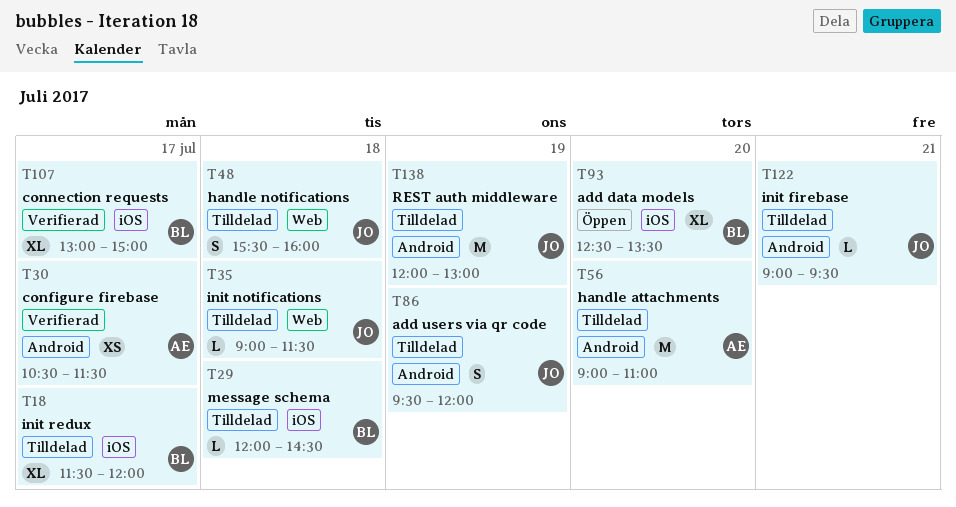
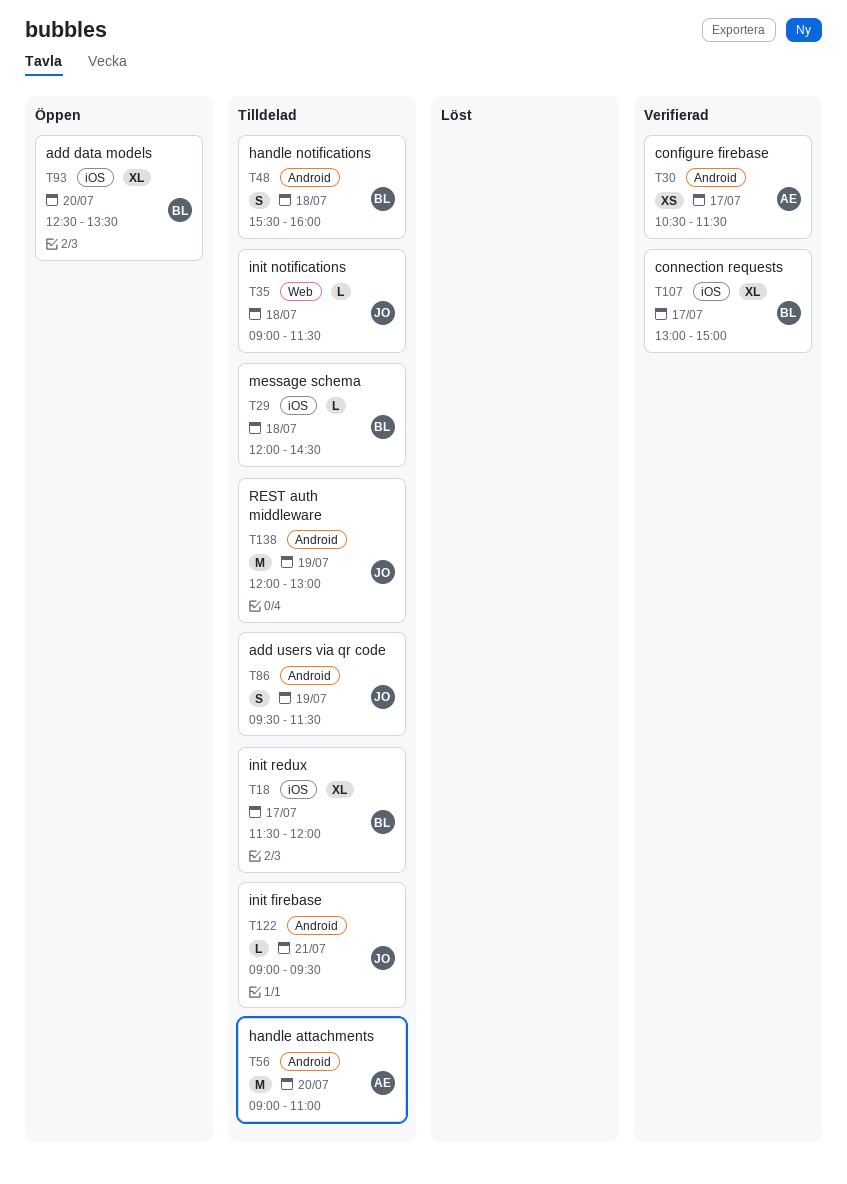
T48, owner: JO -> BL
T48, label: Web -> Android
T86, ends: 12:00 -> 11:30

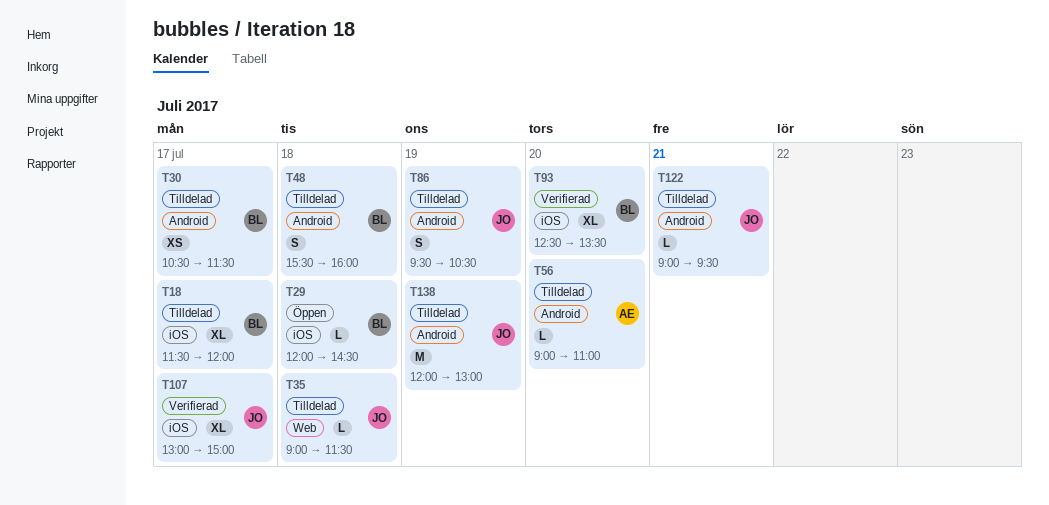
T29, status: Tilldelad -> Öppen
T30, status: Verifierad -> Tilldelad
T30, owner: AE -> BL
T56, estimate: M -> L
T86, ends: 11:30 -> 10:30
T93, status: Öppen -> Verifierad
T107, owner: BL -> JO

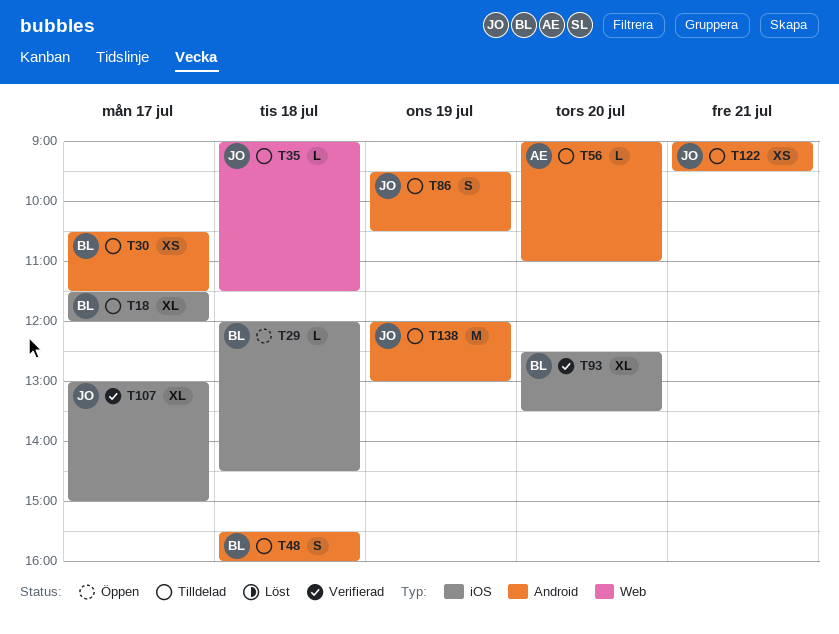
T122, estimate: L -> XS

